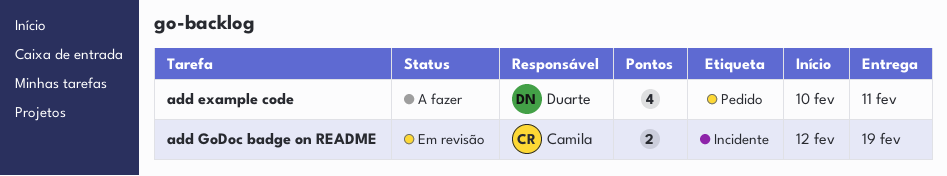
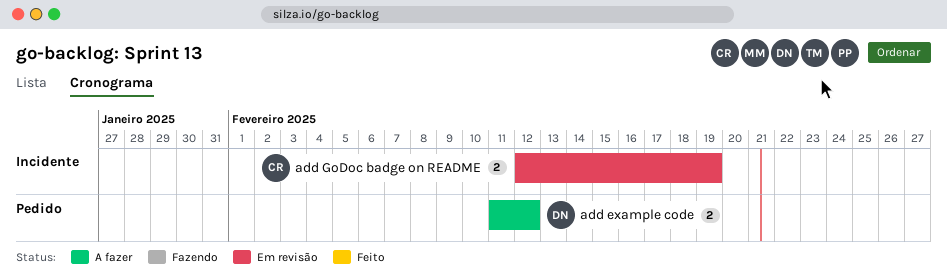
add example code, estimate: 4 -> 2
add example code, start: Feb 10 -> Feb 11
add example code, due: Feb 11 -> Feb 12

